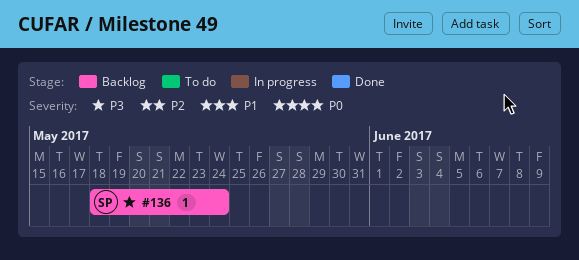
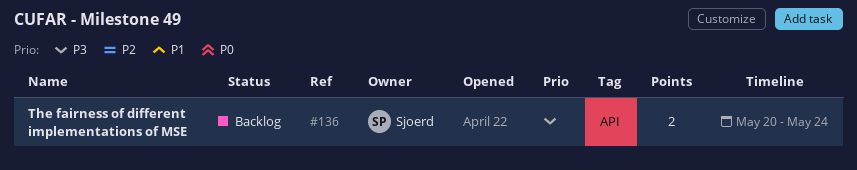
#136, estimate: 1 -> 2
#136, start: May 18 -> May 20

